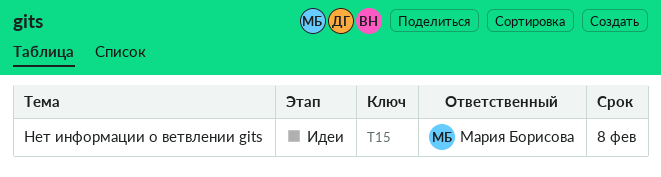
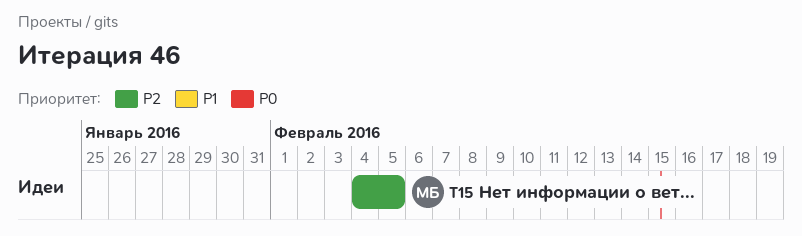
T15, due: Feb 8 -> Feb 5

